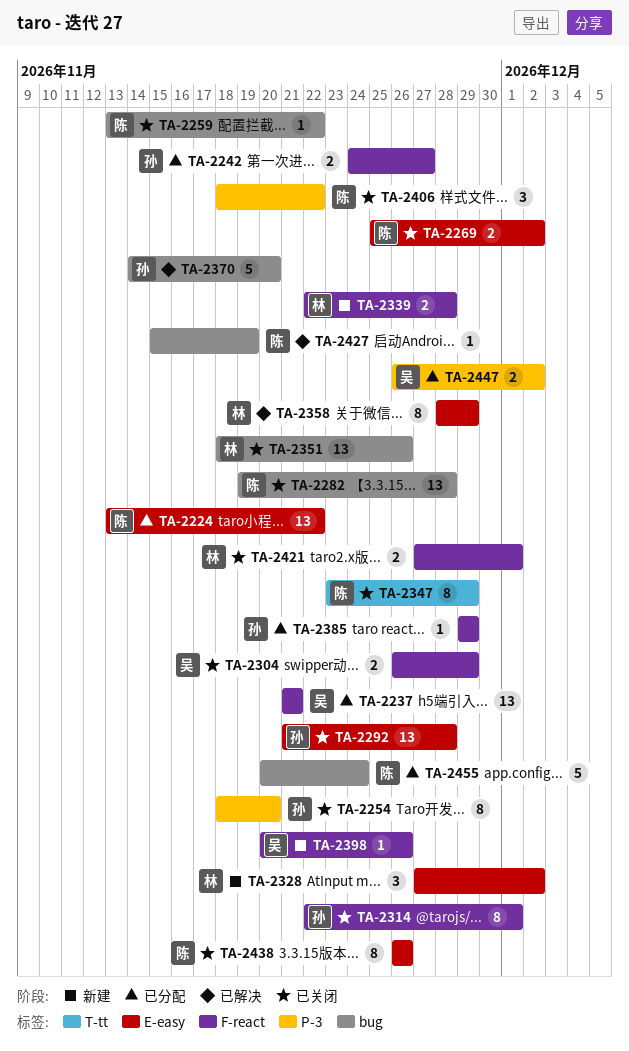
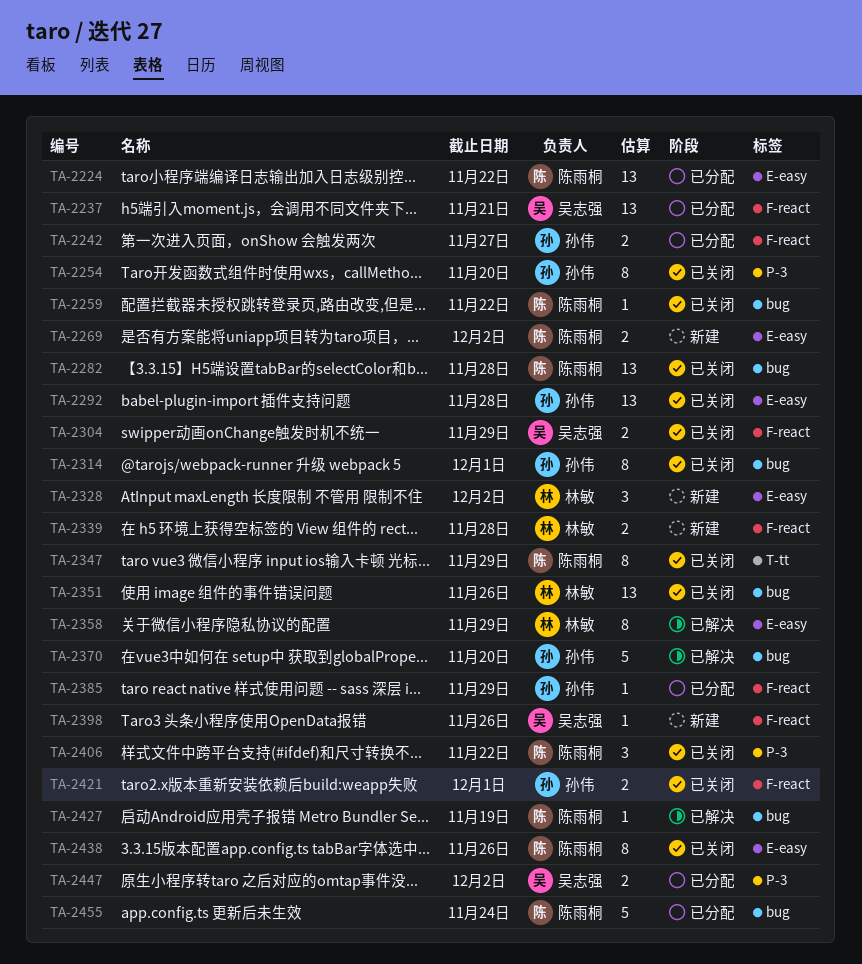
TA-2269, status: 已关闭 -> 新建
TA-2314, label: F-react -> bug
TA-2421, owner: 林敏 -> 孙伟

